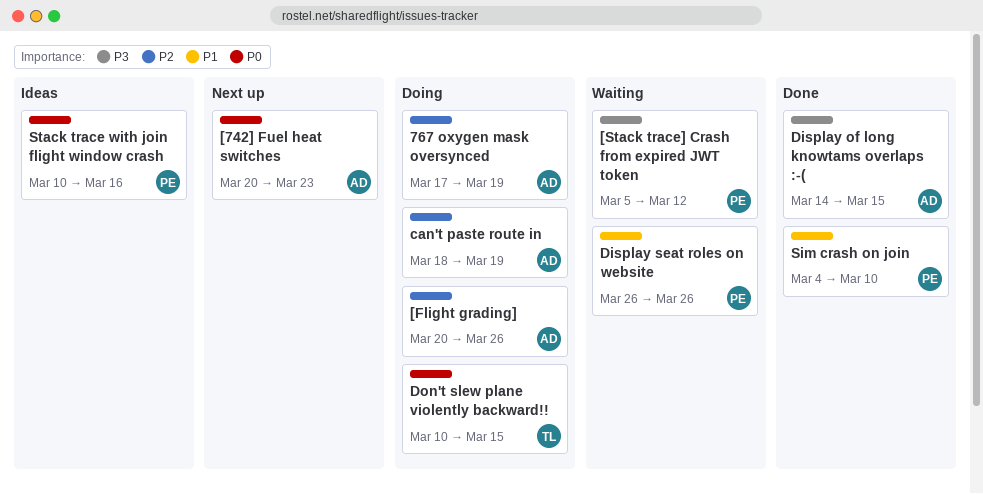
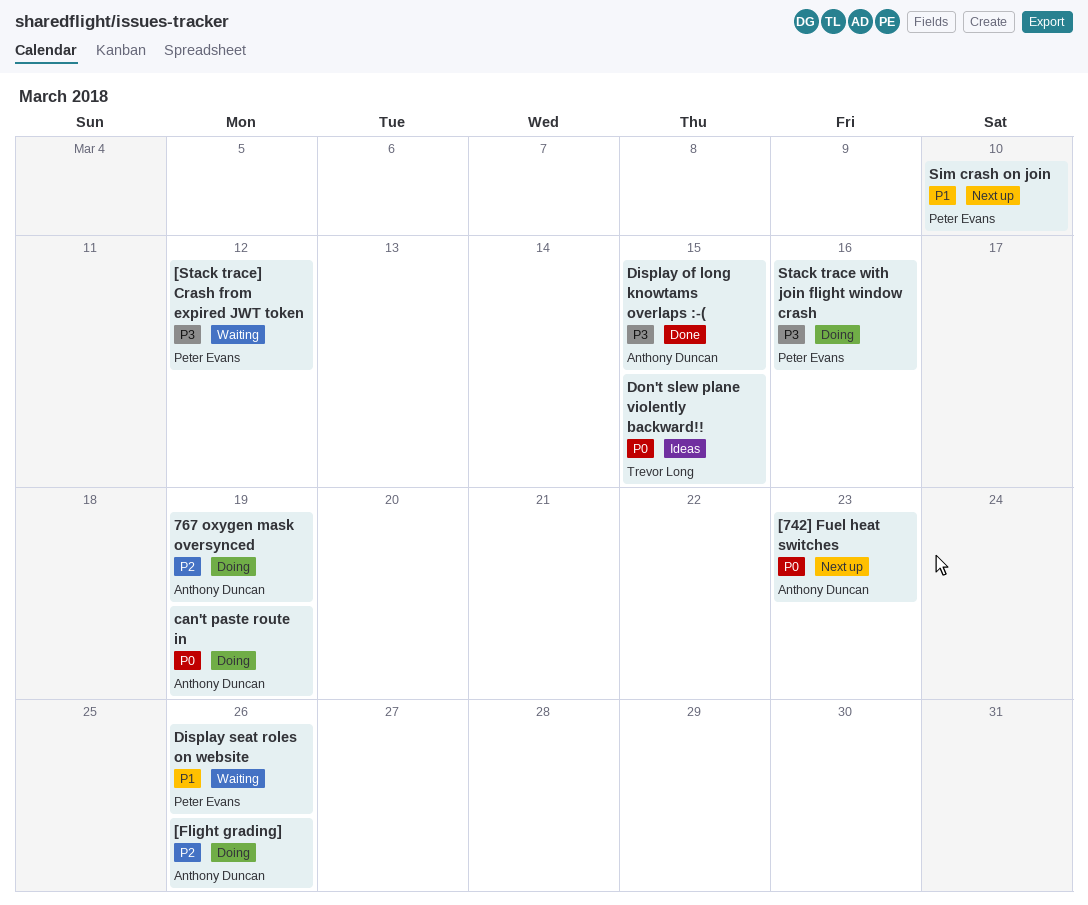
can't paste route in, priority: P2 -> P0
Don't slew plane violently backward!!, status: Doing -> Ideas
Sim crash on join, status: Done -> Next up
Stack trace with join flight window crash, status: Ideas -> Doing
Stack trace with join flight window crash, priority: P0 -> P3

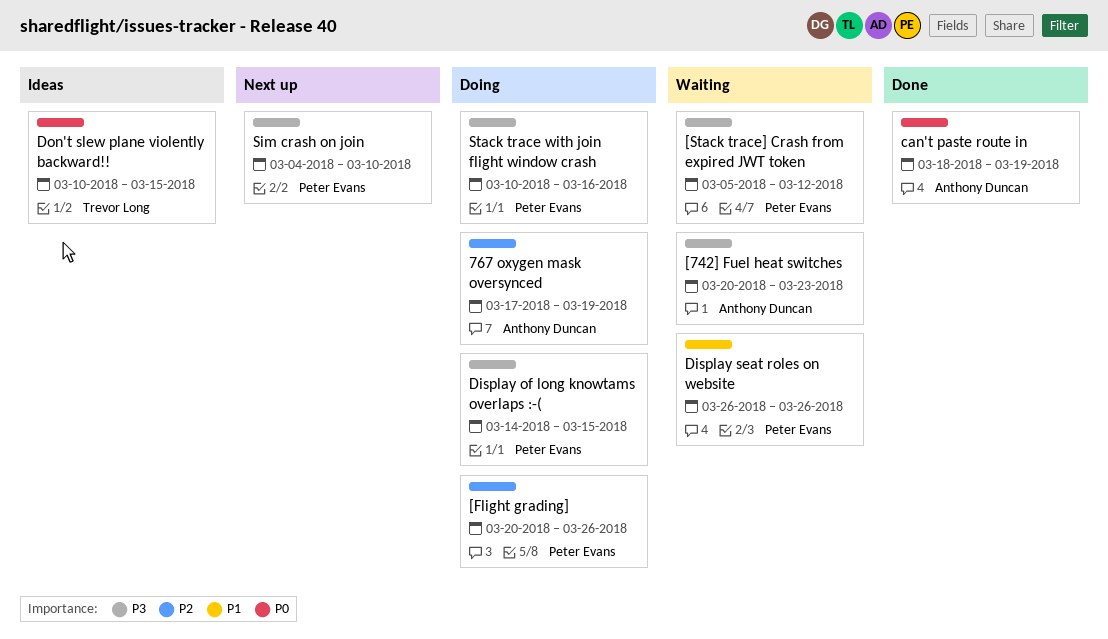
[742] Fuel heat switches, status: Next up -> Waiting
[742] Fuel heat switches, priority: P0 -> P3
[Flight grading], owner: Anthony Duncan -> Peter Evans
can't paste route in, status: Doing -> Done
Display of long knowtams overlaps :-(, status: Done -> Doing
Display of long knowtams overlaps :-(, owner: Anthony Duncan -> Peter Evans
Sim crash on join, priority: P1 -> P3

